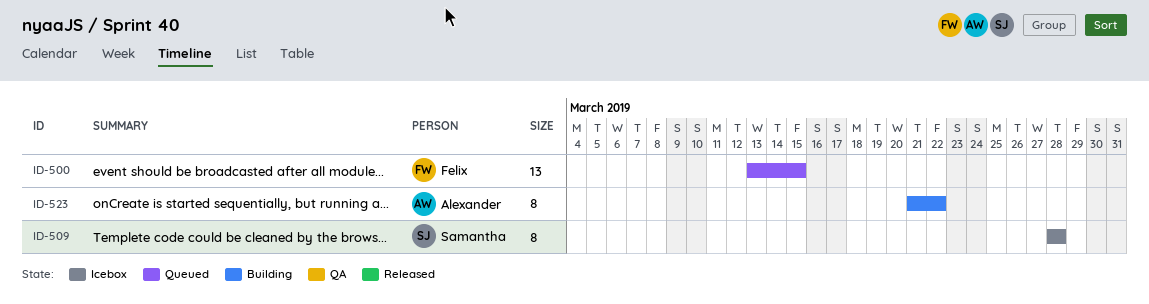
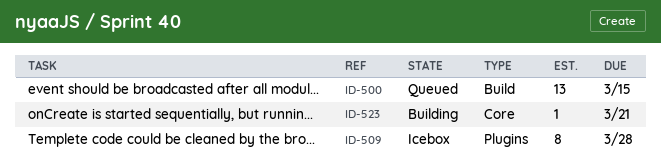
ID-523, estimate: 8 -> 1
ID-523, due: Mar 22 -> Mar 21

